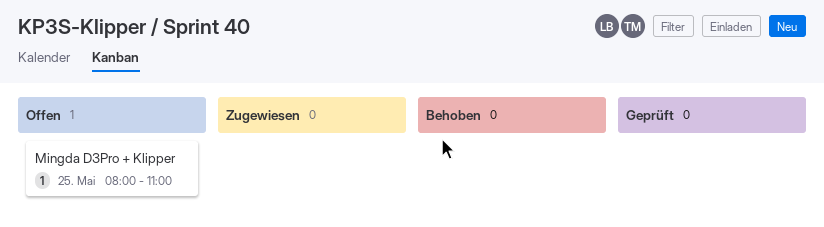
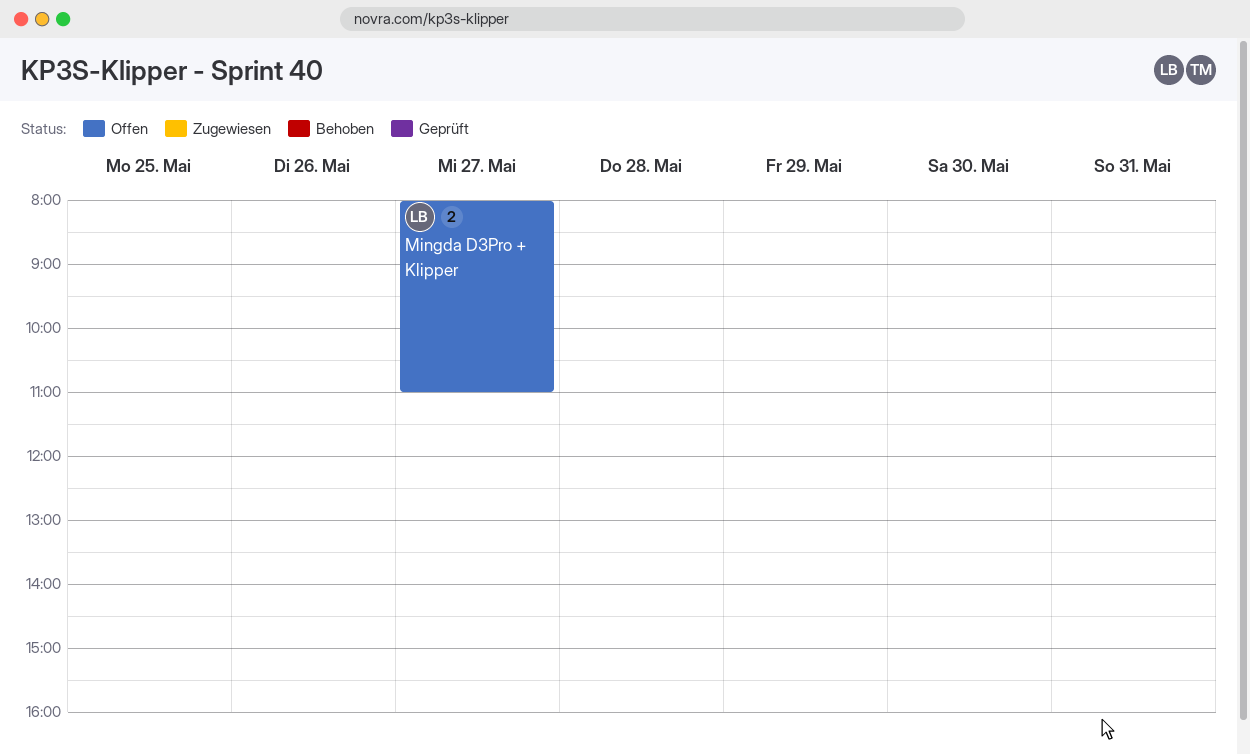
Mingda D3Pro + Klipper, estimate: 1 -> 2
Mingda D3Pro + Klipper, day: May 25 -> May 27

